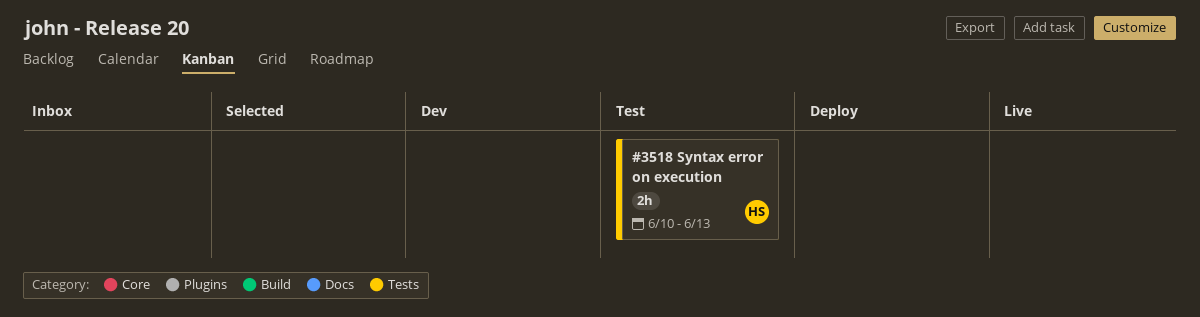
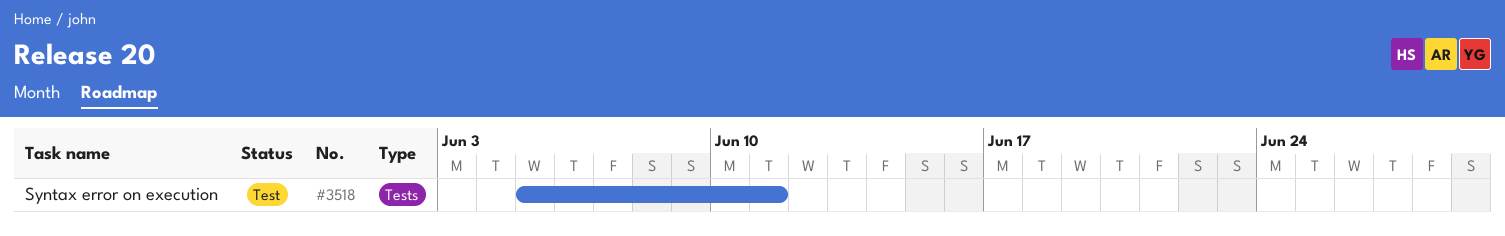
#3518, start: Jun 10 -> Jun 5
#3518, due: Jun 13 -> Jun 11

